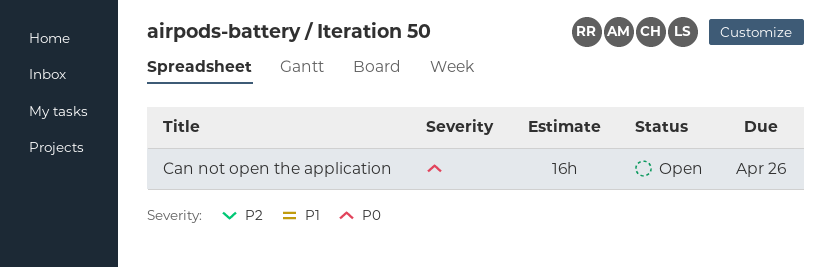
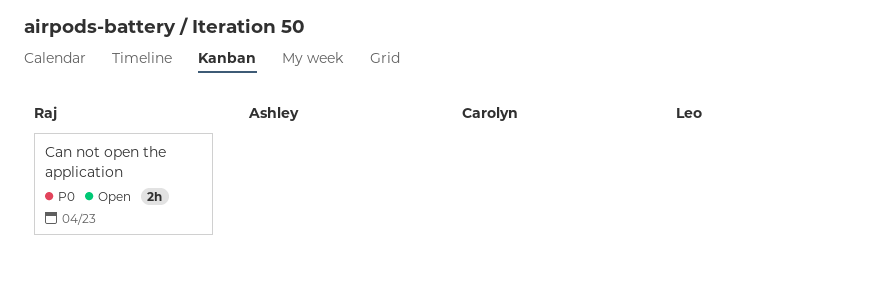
Can not open the application, estimate: 16h -> 2h
Can not open the application, due: Apr 26 -> Apr 23

